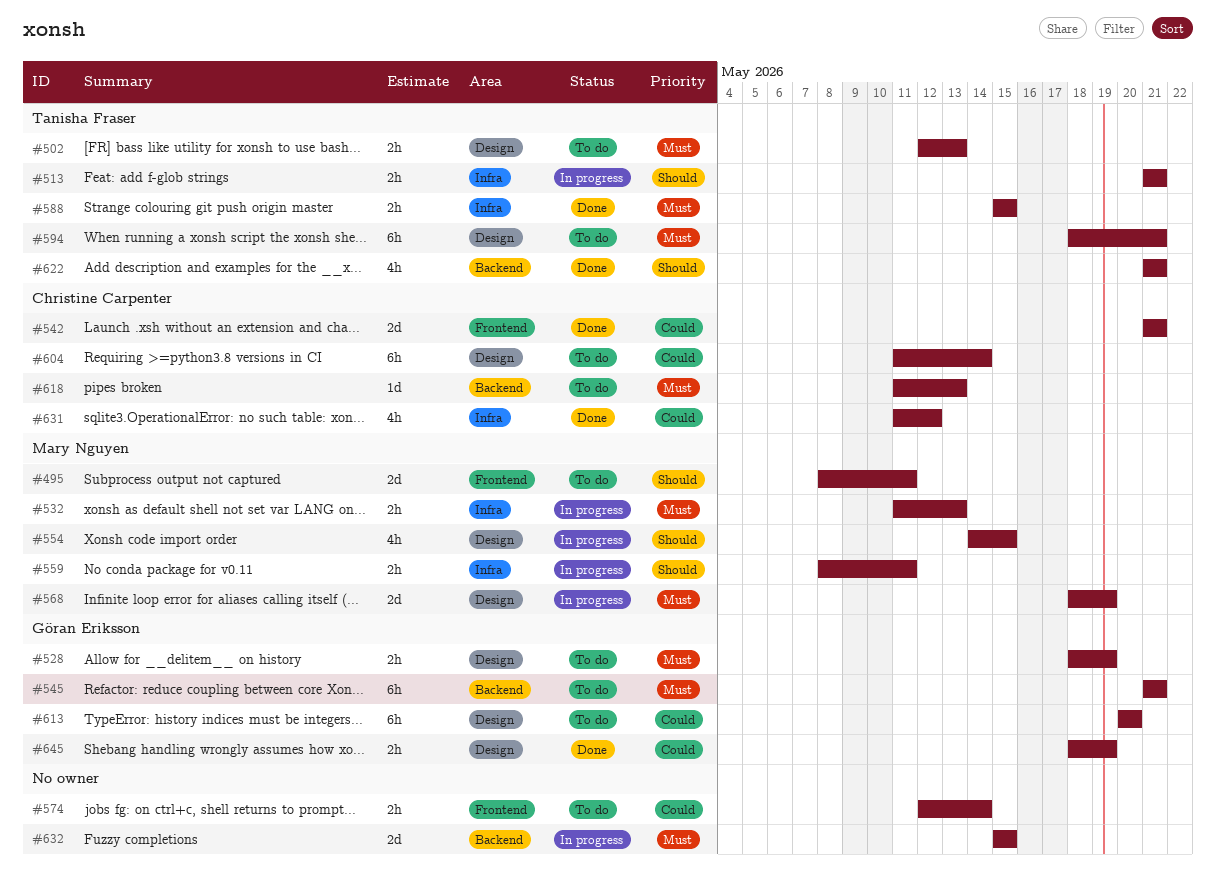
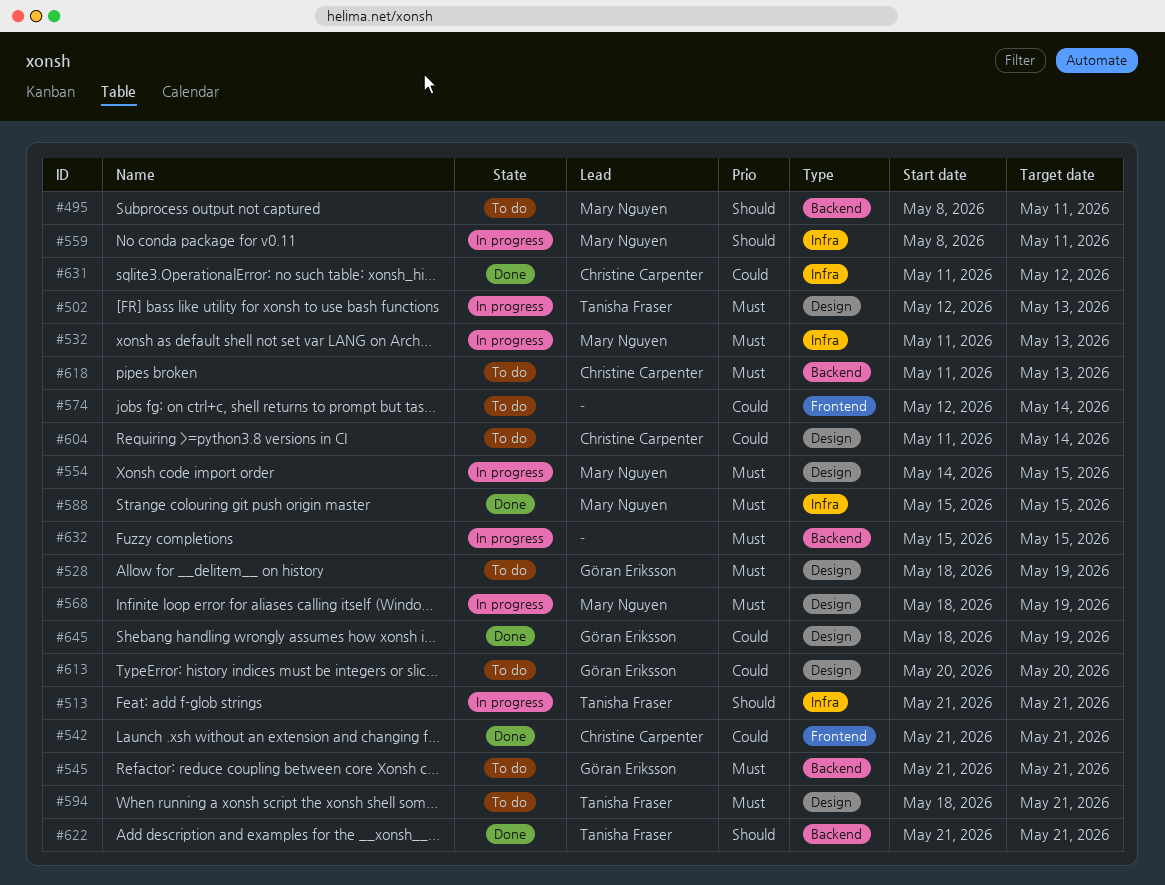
#495, label: Frontend -> Backend
#502, status: To do -> In progress
#554, priority: Should -> Must
#588, owner: Tanisha Fraser -> Mary Nguyen

